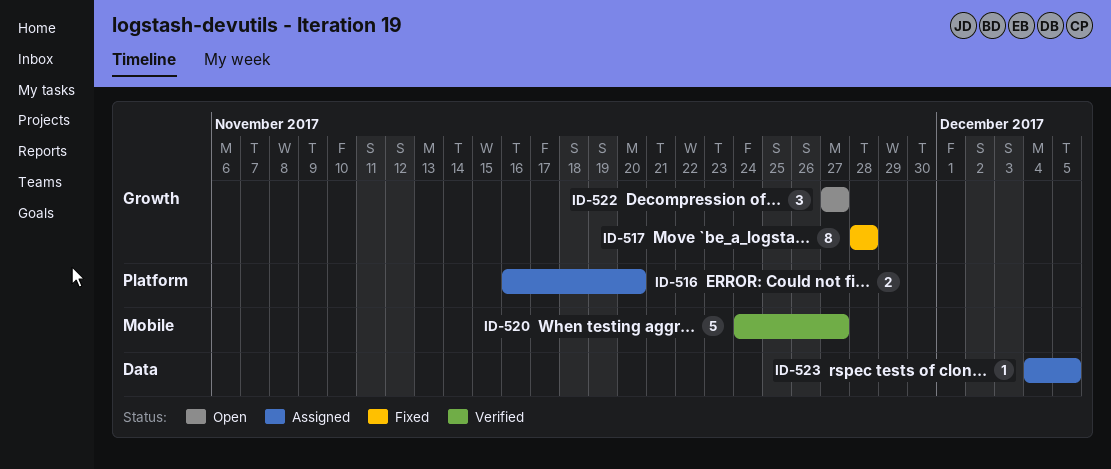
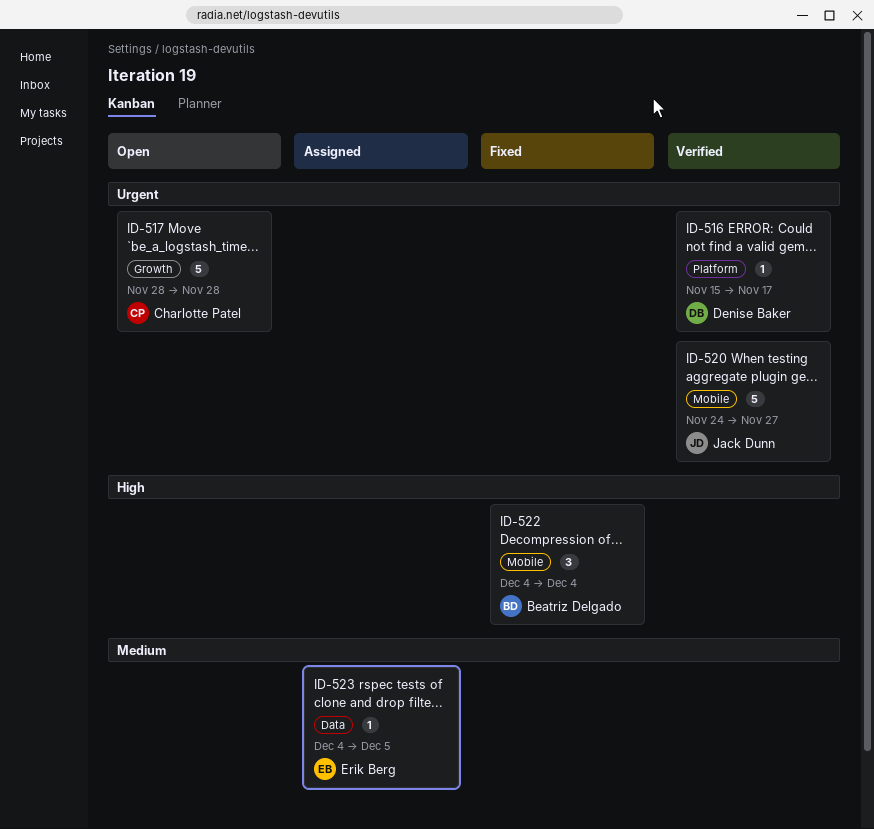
ID-516, status: Assigned -> Verified
ID-516, estimate: 2 -> 1
ID-516, start: Nov 16 -> Nov 15
ID-516, due: Nov 20 -> Nov 17
ID-517, status: Fixed -> Open
ID-517, estimate: 8 -> 5
ID-522, status: Open -> Fixed
ID-522, label: Growth -> Mobile
ID-522, start: Nov 27 -> Dec 4
ID-522, due: Nov 27 -> Dec 4

